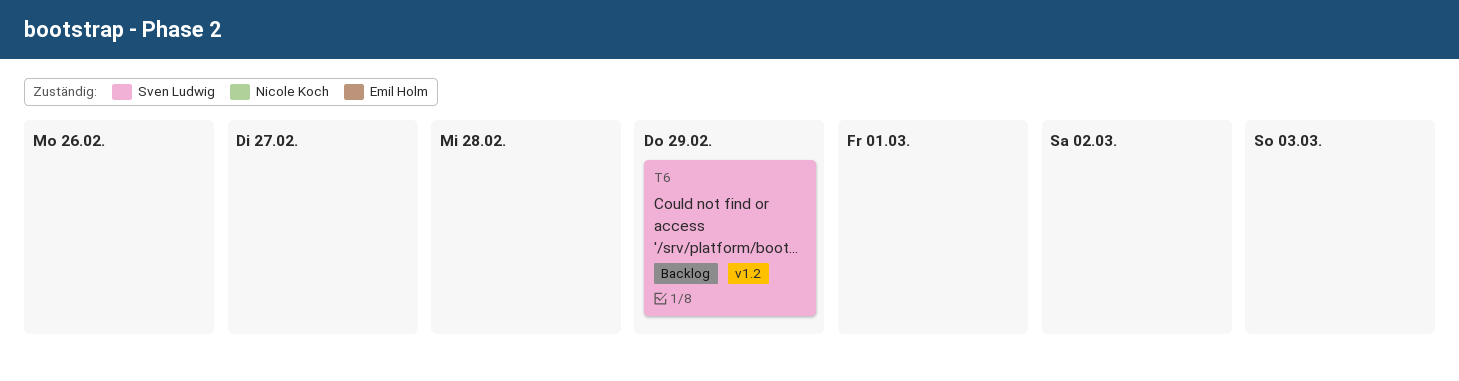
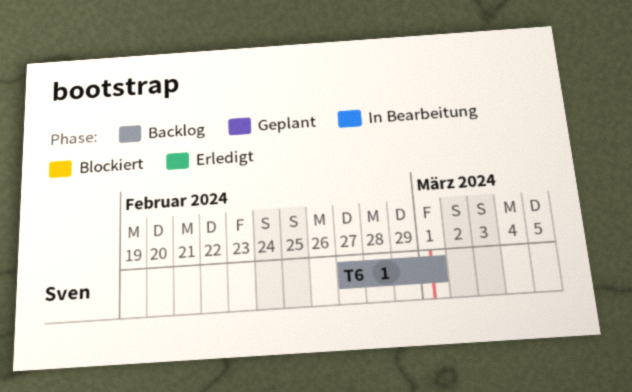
T6, due: Feb 29 -> Mar 1

